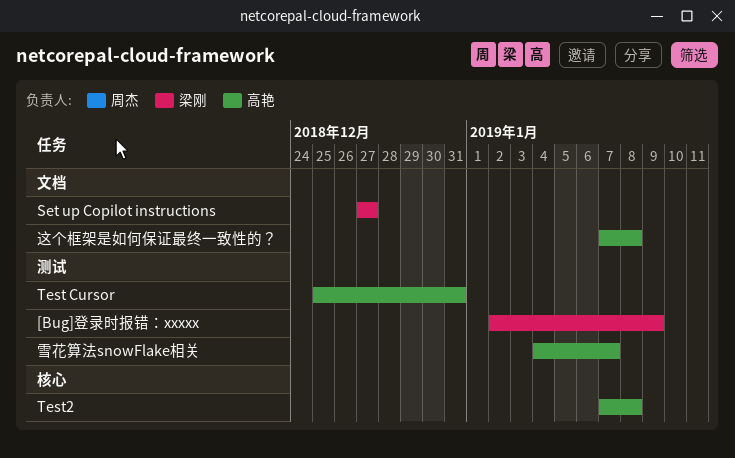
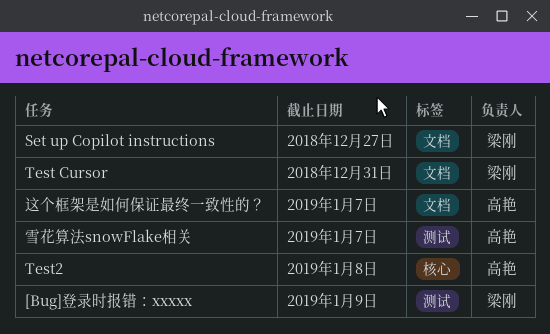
Test Cursor, owner: 高艳 -> 梁刚
Test Cursor, label: 测试 -> 文档
这个框架是如何保证最终一致性的？, due: Jan 8 -> Jan 7

